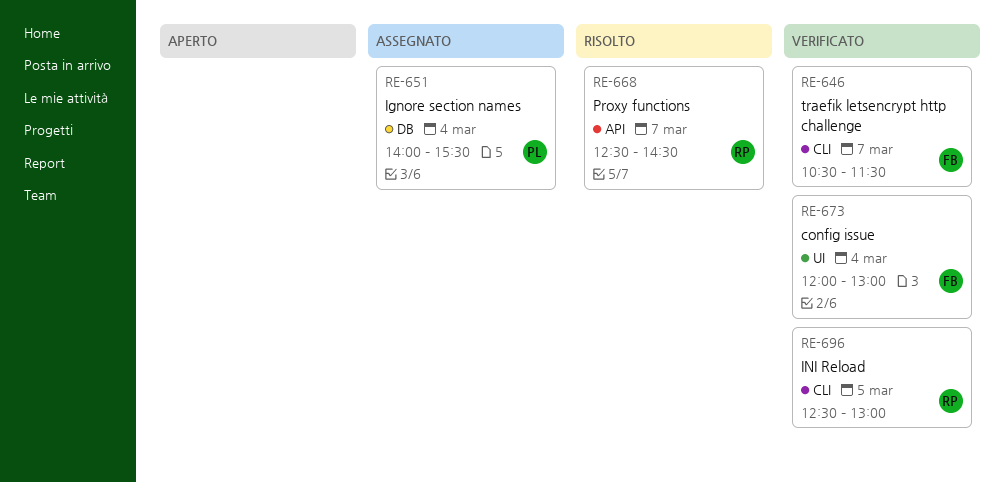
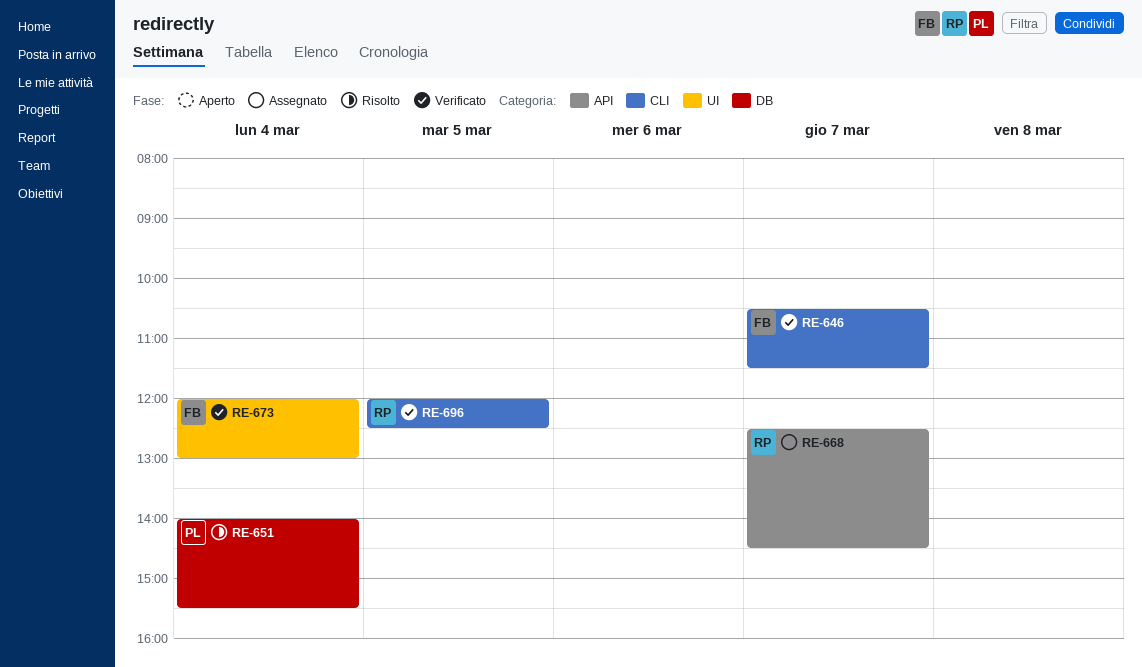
RE-651, status: Assegnato -> Risolto
RE-668, status: Risolto -> Assegnato
RE-696, begins: 12:30 -> 12:00
RE-696, ends: 13:00 -> 12:30

